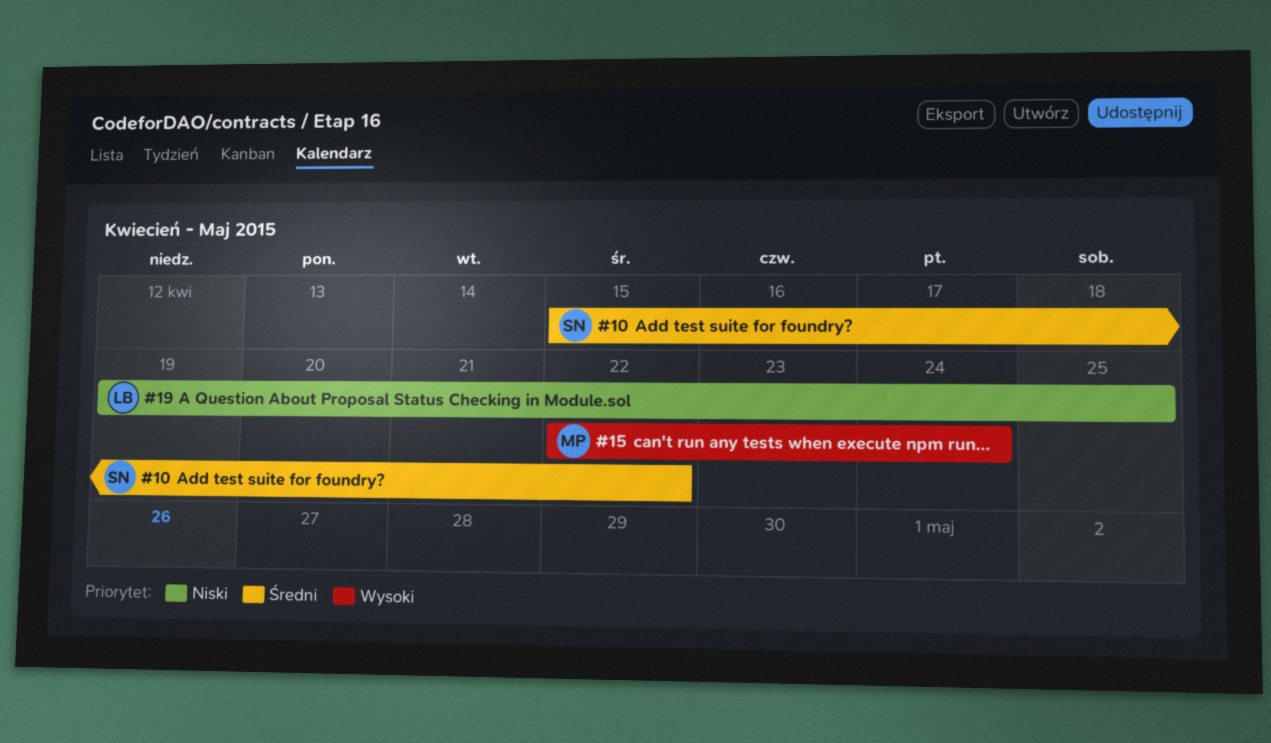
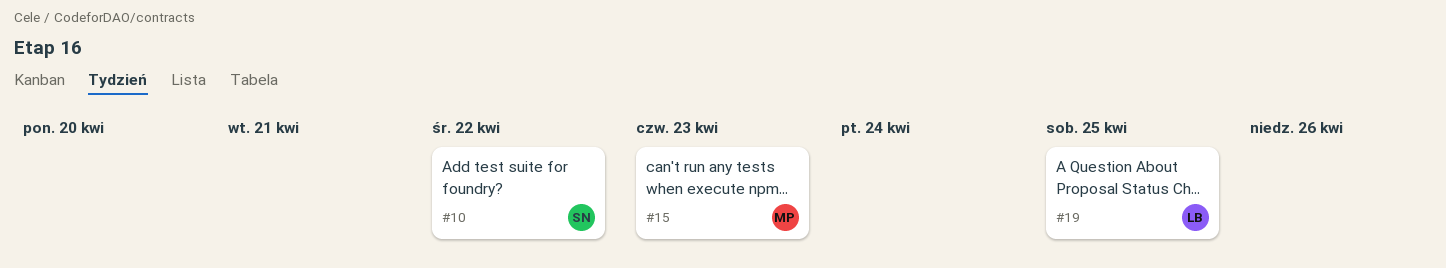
#15, due: Apr 24 -> Apr 23

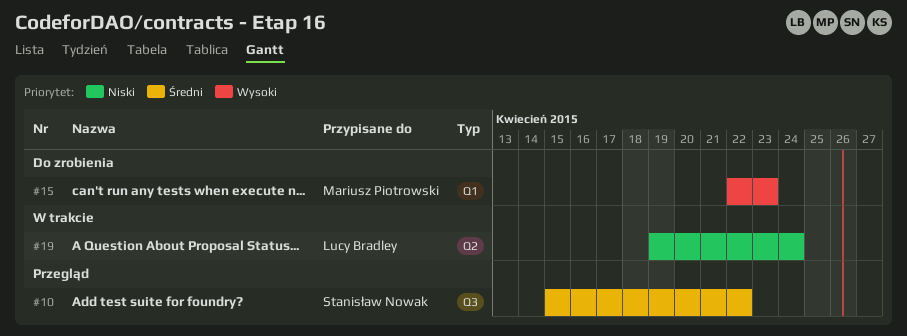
#19, due: Apr 25 -> Apr 24

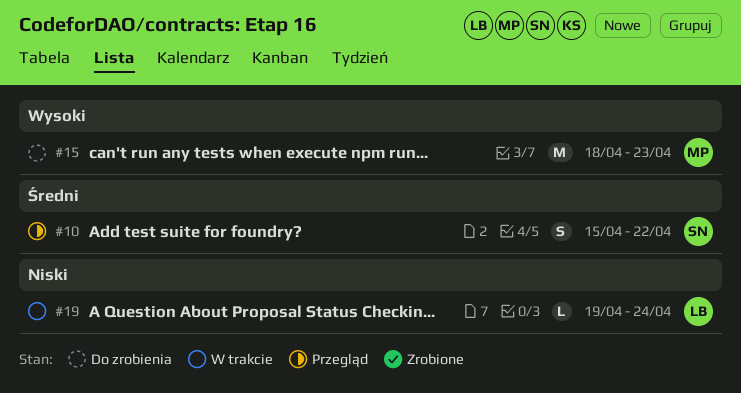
#15, start: Apr 22 -> Apr 18

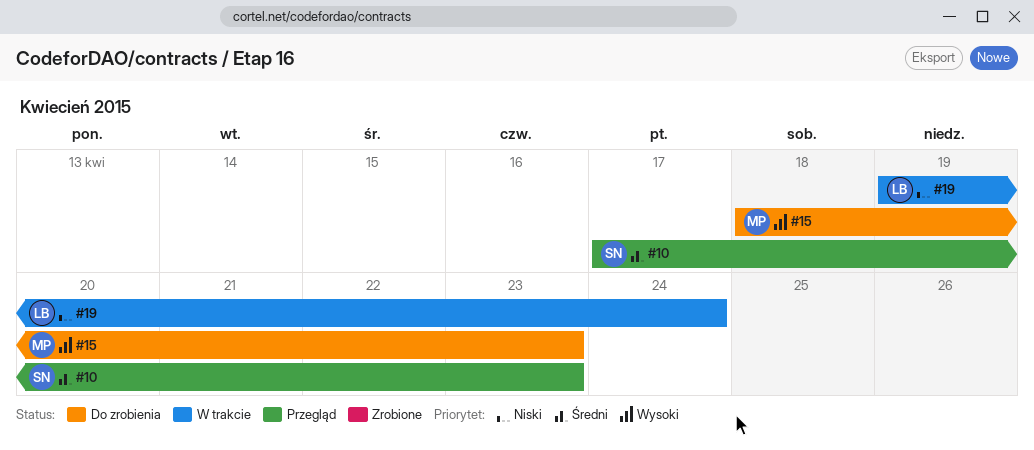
#10, start: Apr 15 -> Apr 17
#10, due: Apr 22 -> Apr 23

